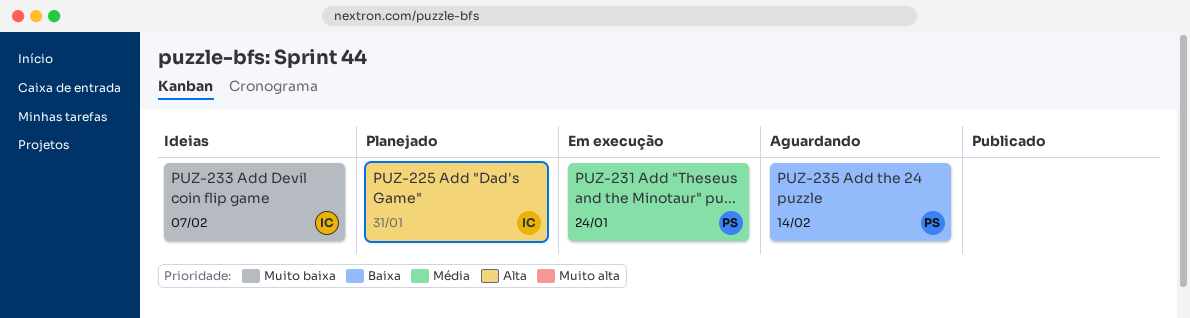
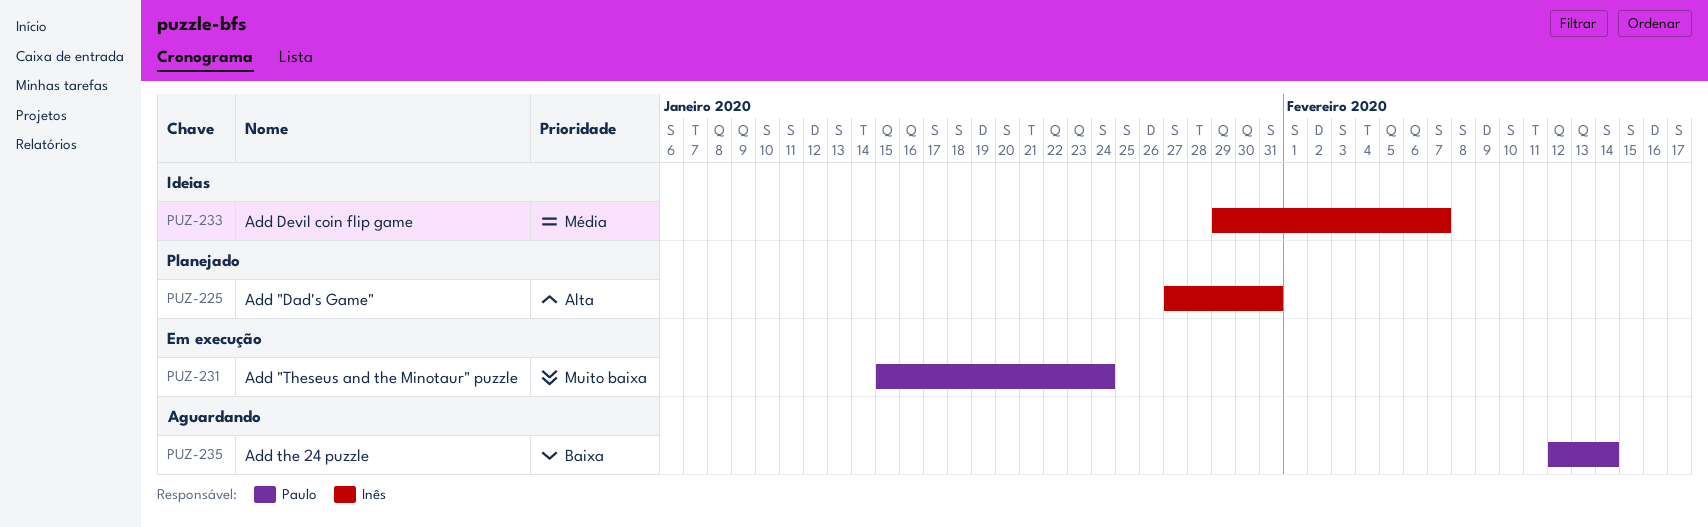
PUZ-231, priority: Média -> Muito baixa
PUZ-233, priority: Muito baixa -> Média

